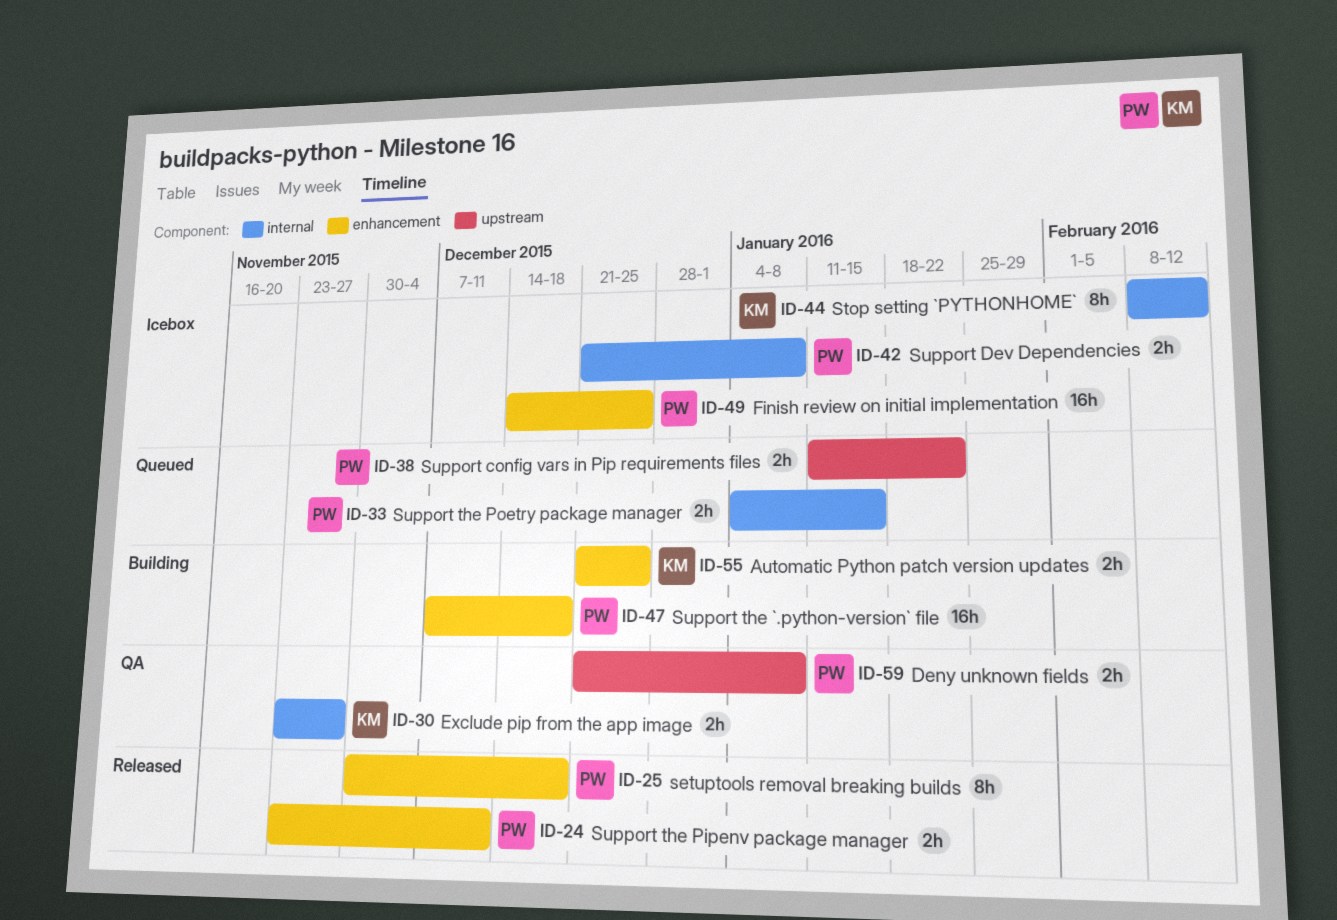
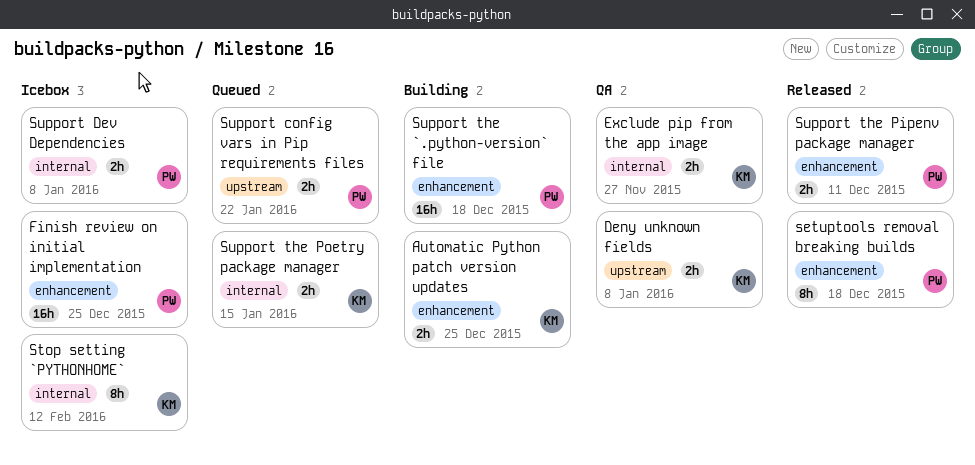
Deny unknown fields, owner: PW -> KM
Support the Poetry package manager, owner: PW -> KM

